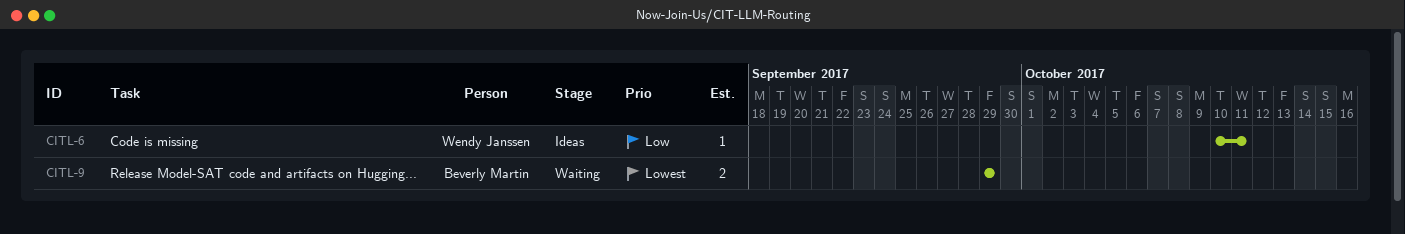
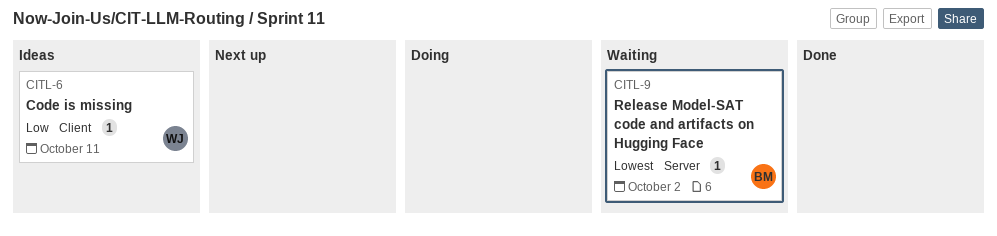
CITL-9, estimate: 2 -> 1
CITL-9, due: Sep 29 -> Oct 2

